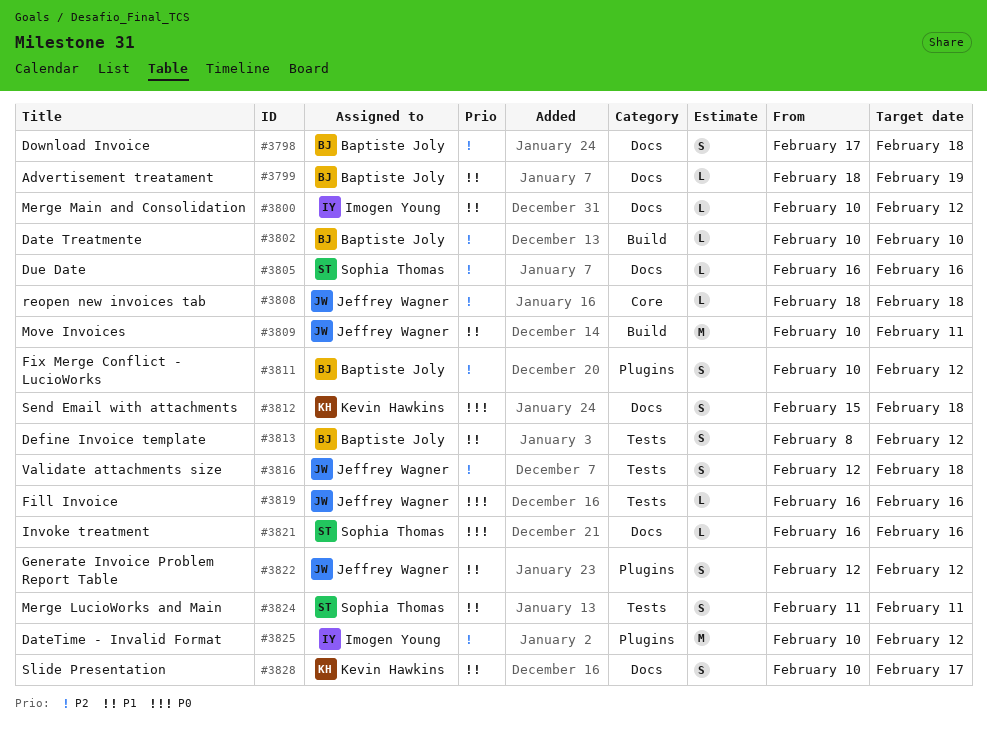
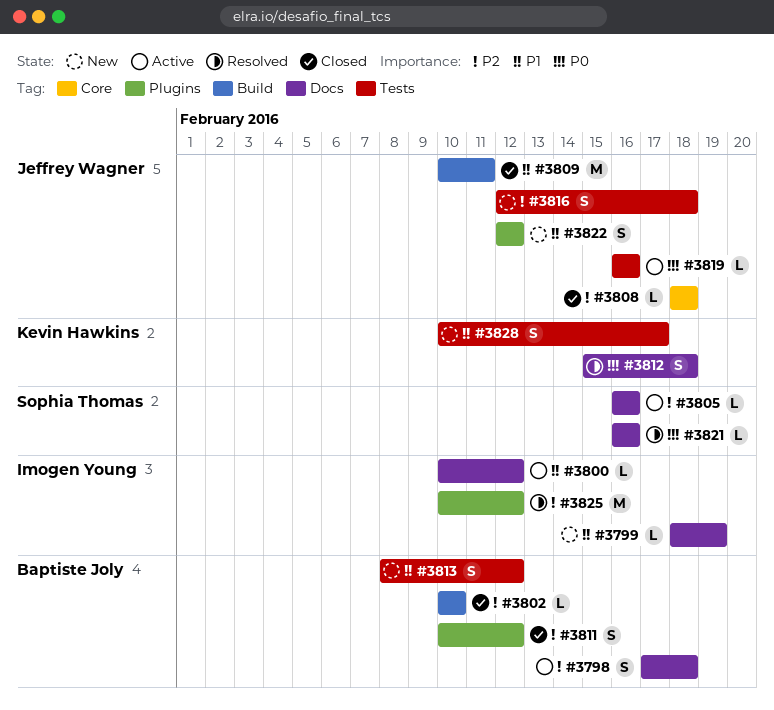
#3799, owner: Baptiste Joly -> Imogen Young
#3824: present -> none
#3828, label: Docs -> Tests

